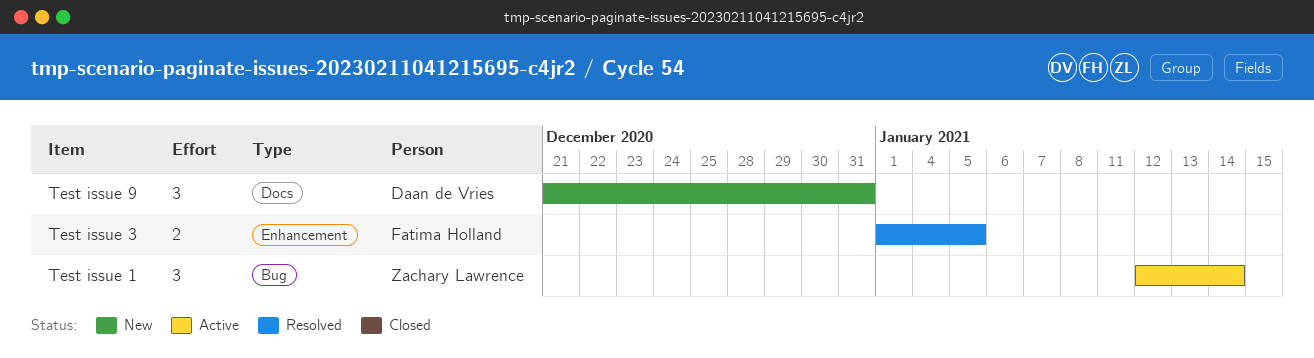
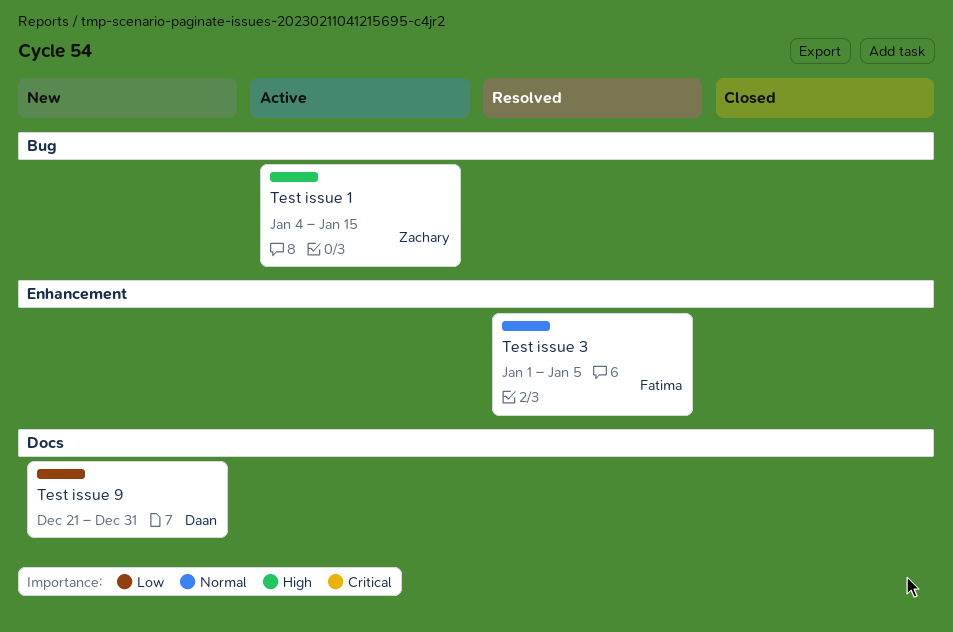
Test issue 1, start: Jan 12 -> Jan 4
Test issue 1, due: Jan 14 -> Jan 15

